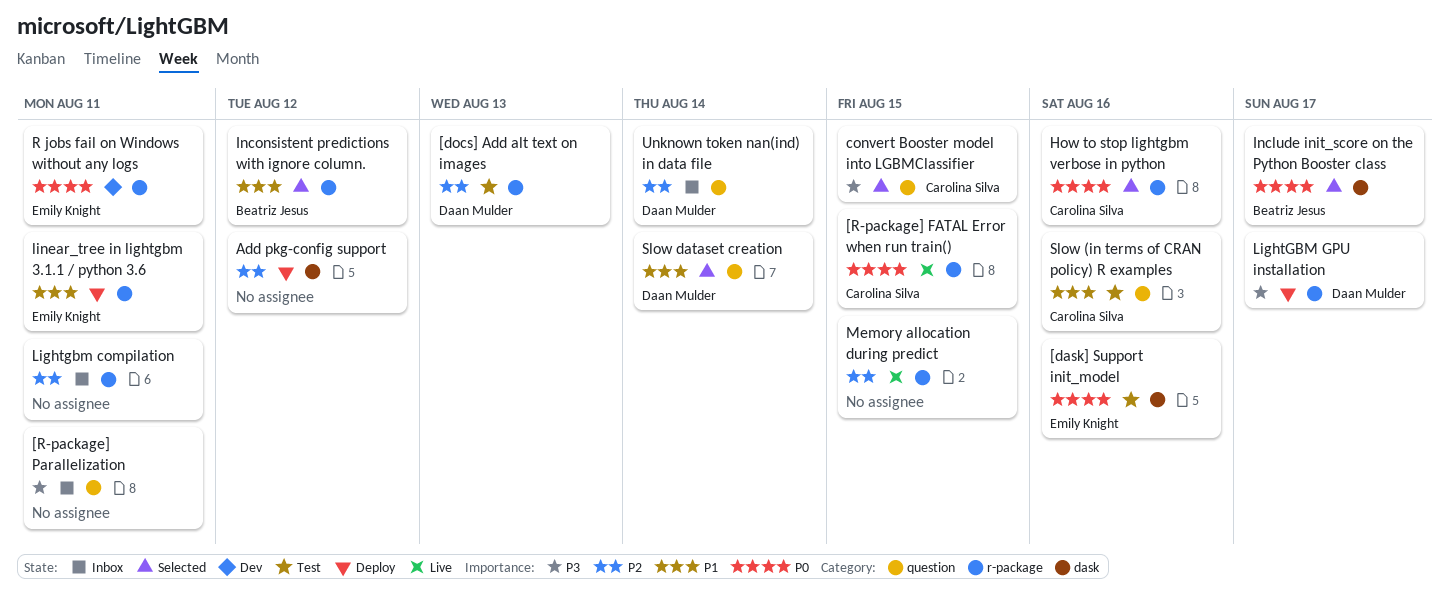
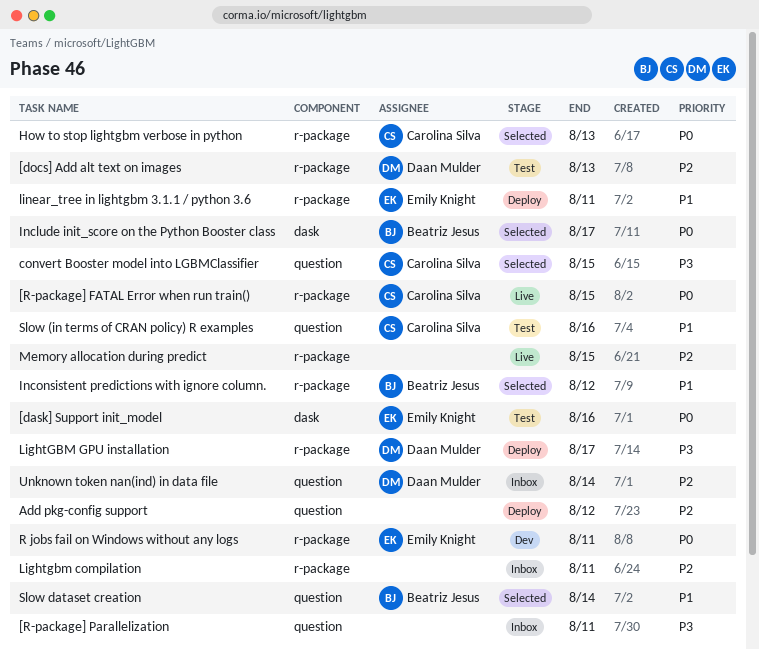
Add pkg-config support, label: dask -> question
How to stop lightgbm verbose in python, due: Aug 16 -> Aug 13
Slow dataset creation, owner: Daan Mulder -> Beatriz Jesus

